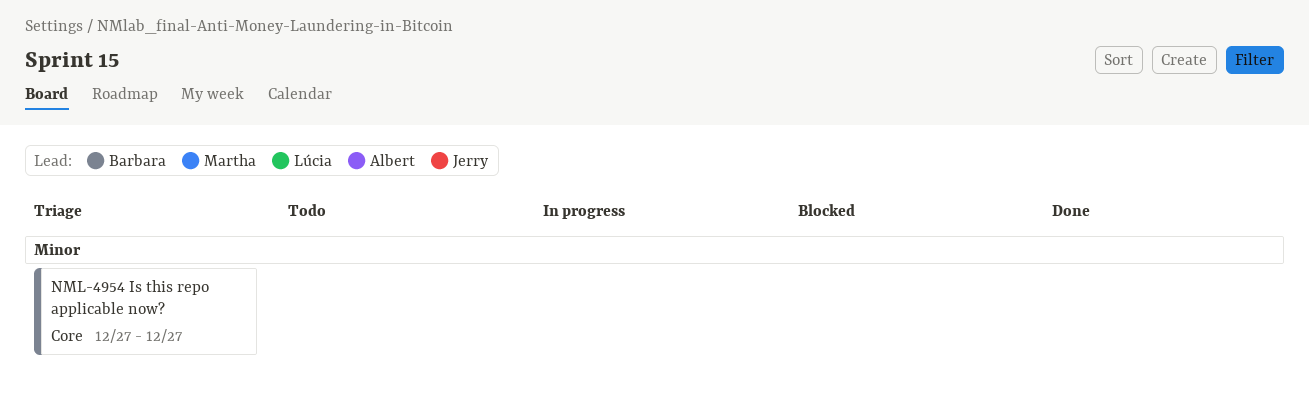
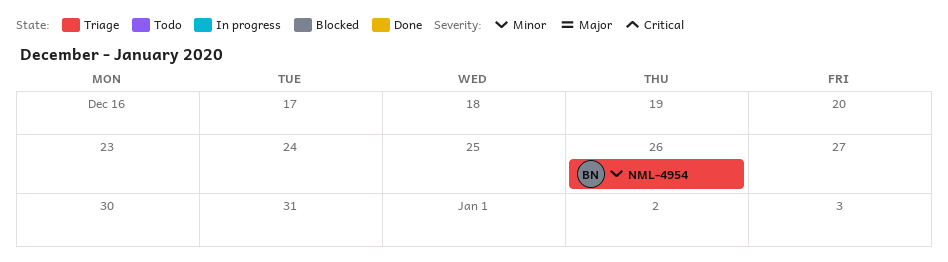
NML-4954, start: Dec 27 -> Dec 26
NML-4954, due: Dec 27 -> Dec 26

